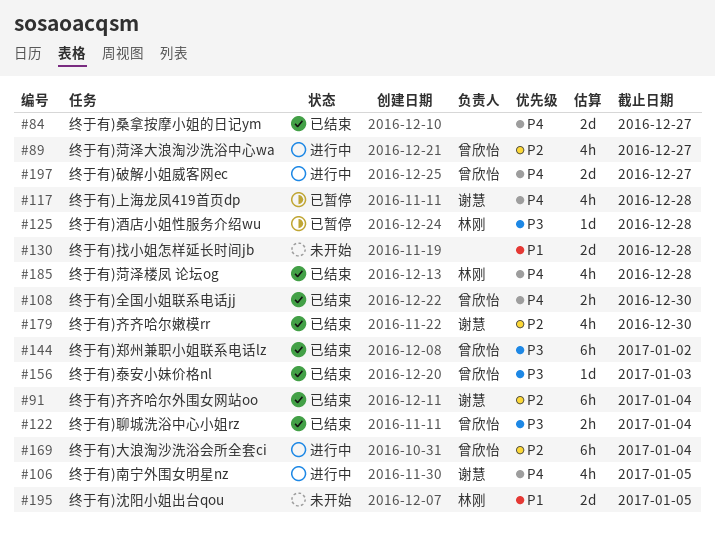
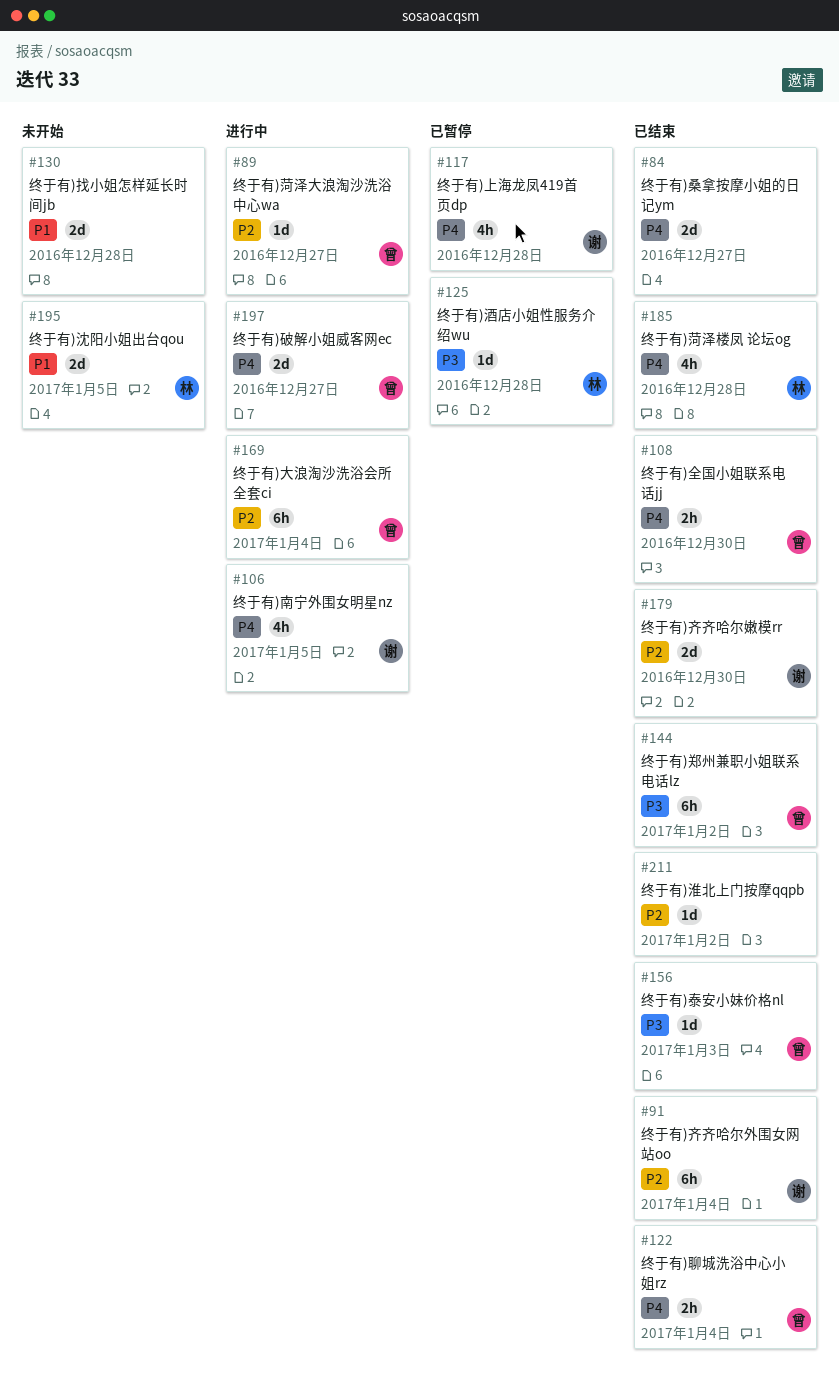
#89, estimate: 4h -> 1d
#122, priority: P3 -> P4
#179, estimate: 4h -> 2d
#211: none -> present

